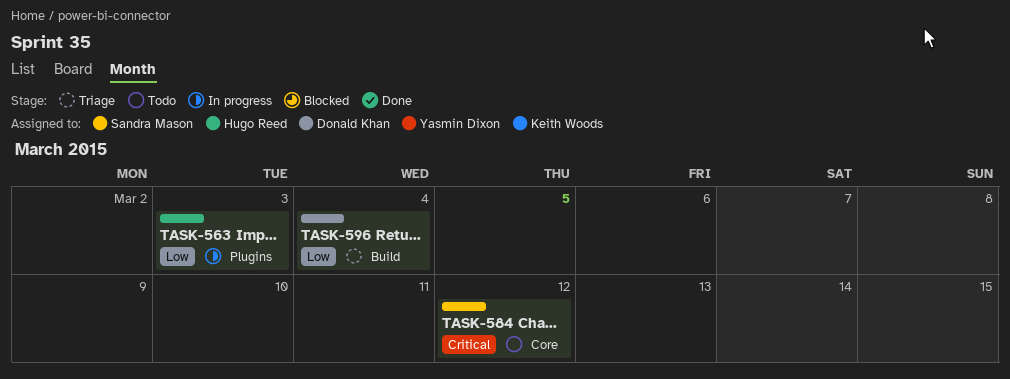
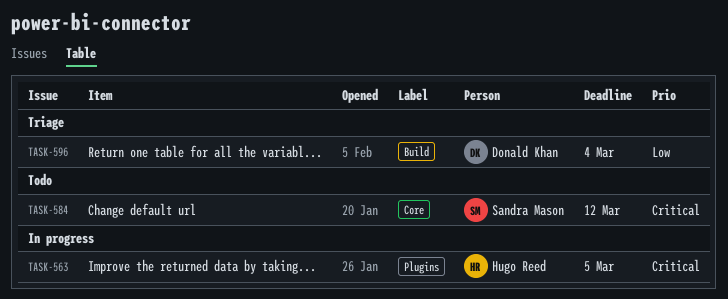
TASK-563, priority: Low -> Critical
TASK-563, due: Mar 3 -> Mar 5

